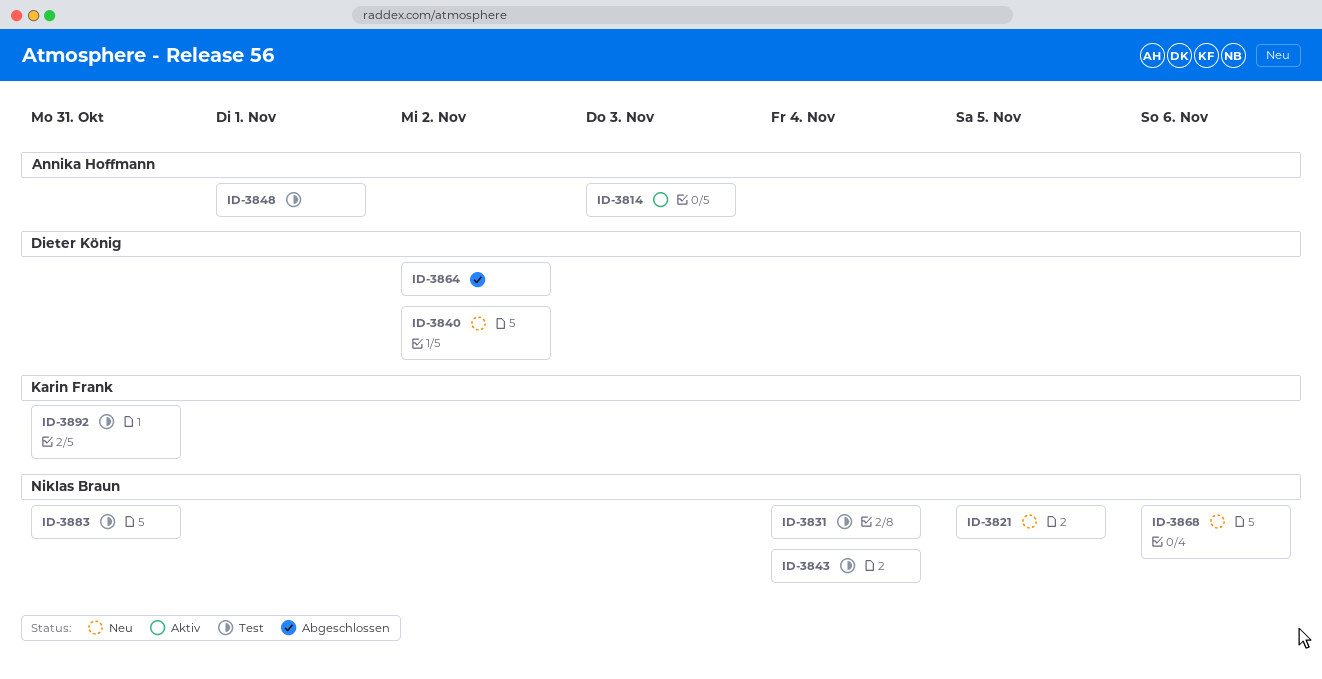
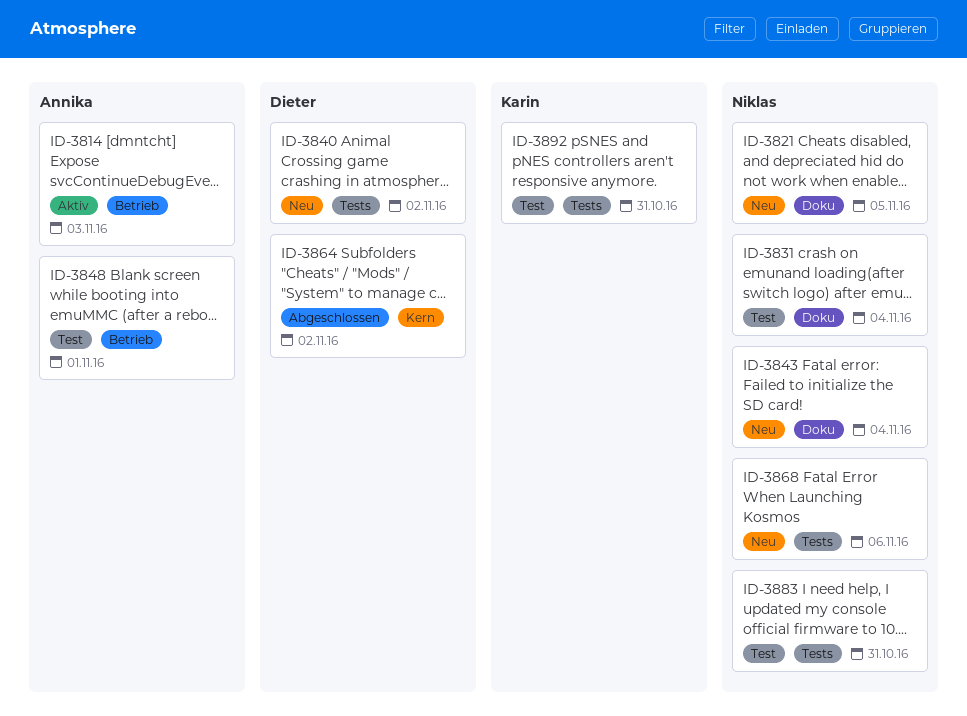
ID-3843, status: Test -> Neu

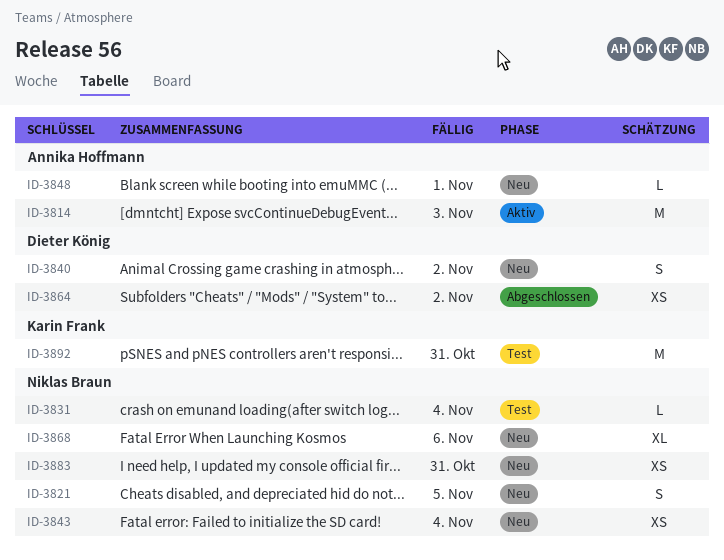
ID-3848, status: Test -> Neu
ID-3883, status: Test -> Neu

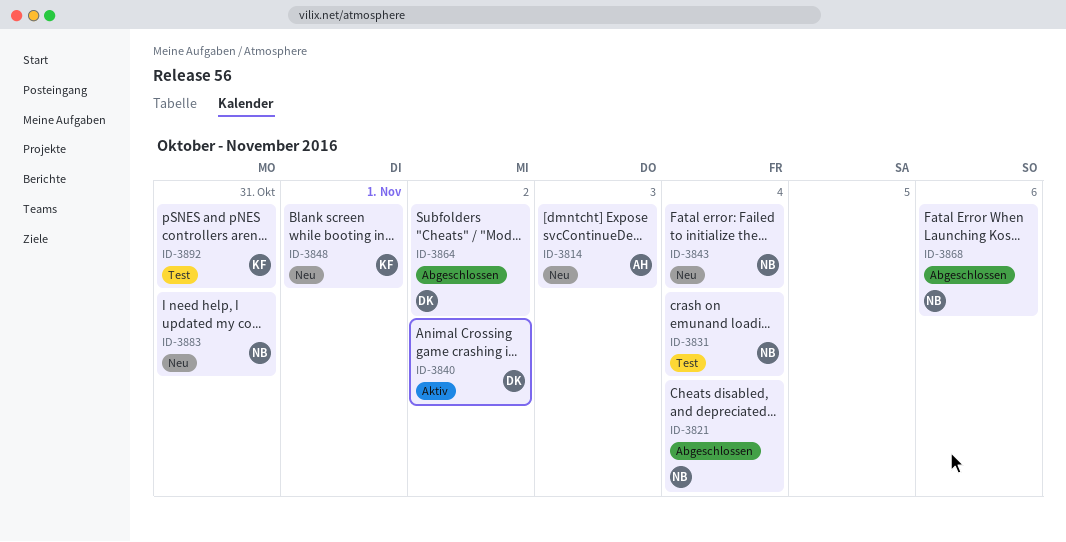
ID-3814, status: Aktiv -> Neu
ID-3821, status: Neu -> Abgeschlossen
ID-3821, due: Nov 5 -> Nov 4
ID-3840, status: Neu -> Aktiv
ID-3848, owner: Annika Hoffmann -> Karin Frank
ID-3868, status: Neu -> Abgeschlossen

